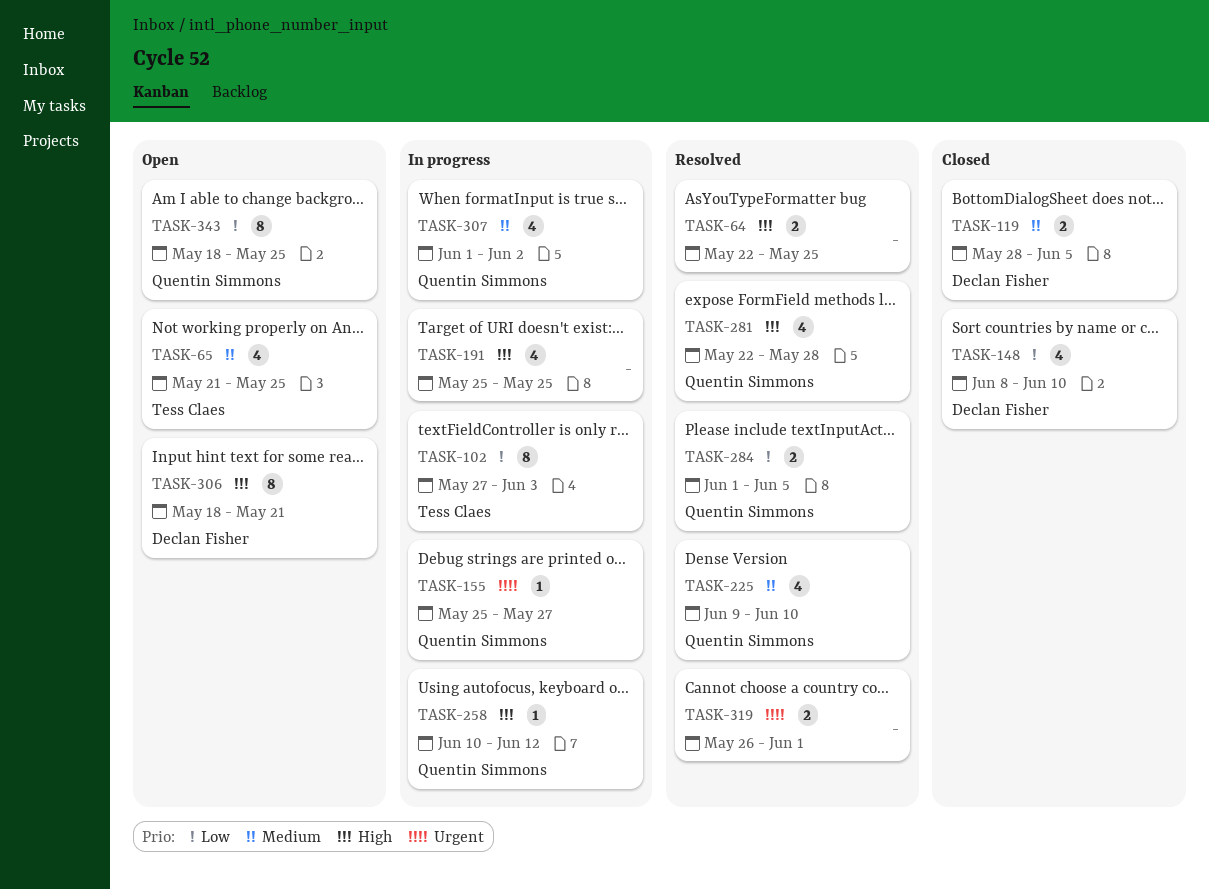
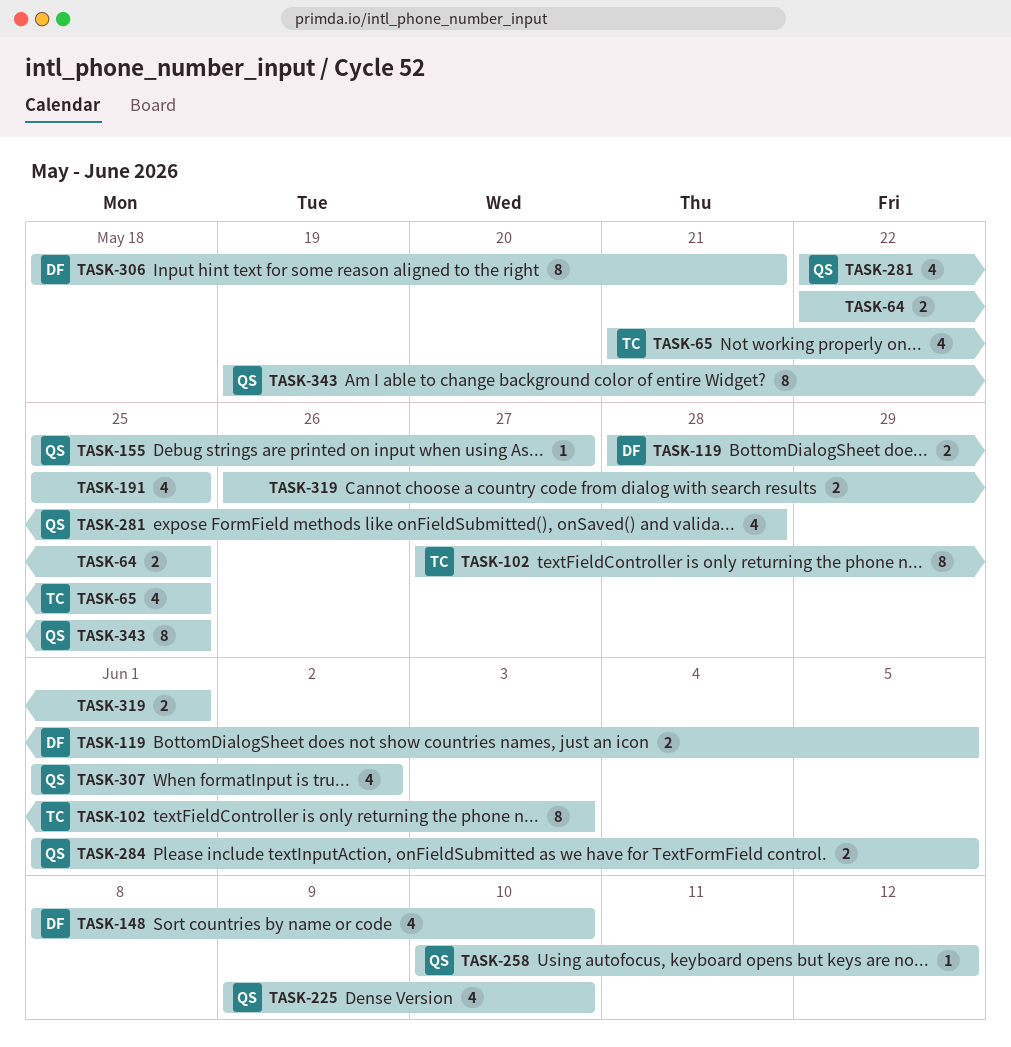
TASK-343, start: May 18 -> May 19

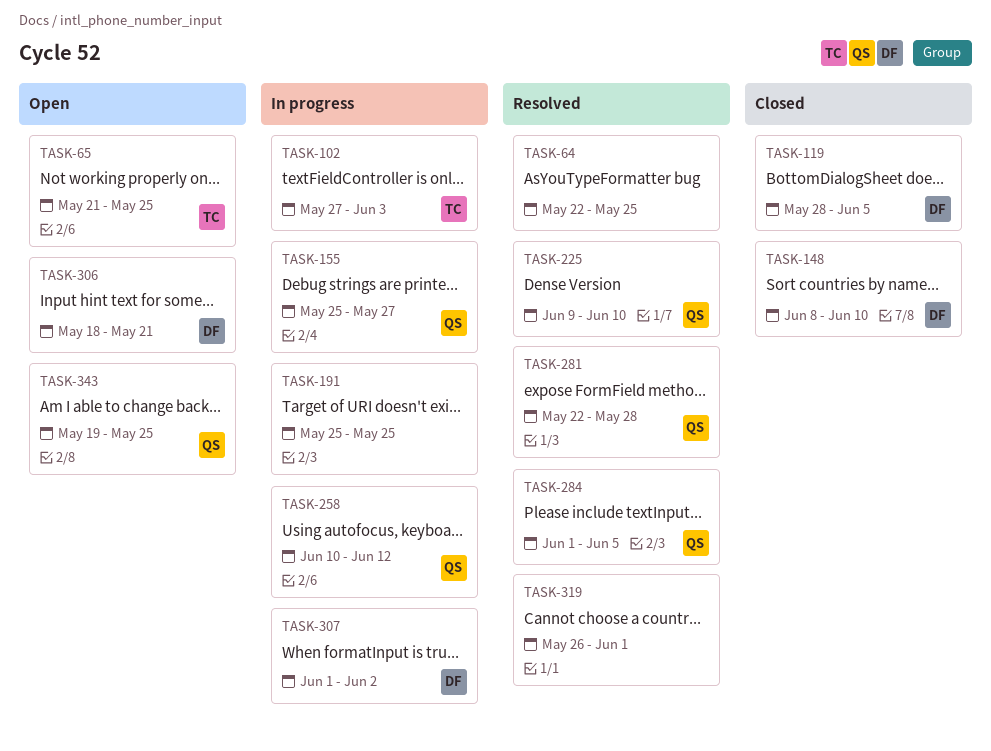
TASK-307, owner: QS -> DF

